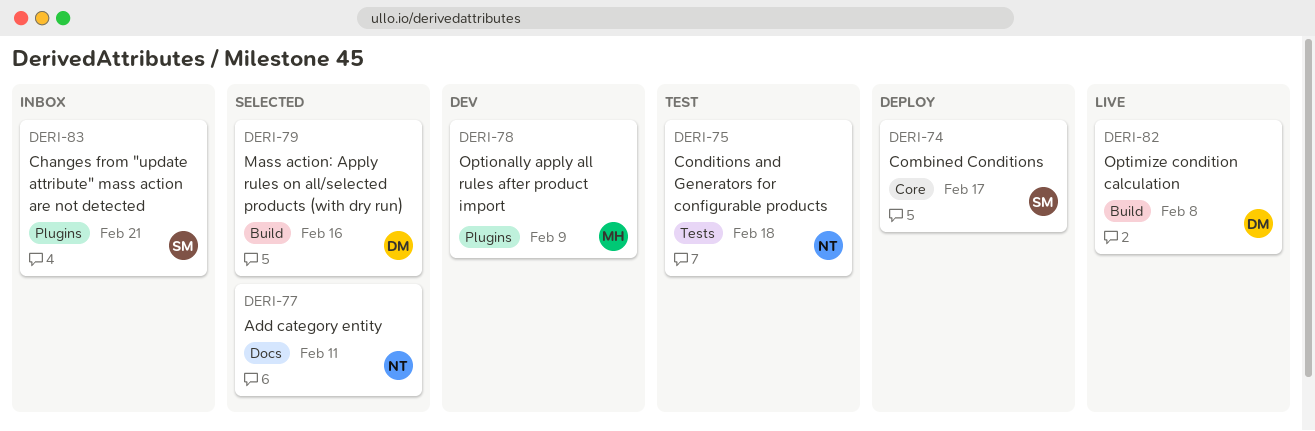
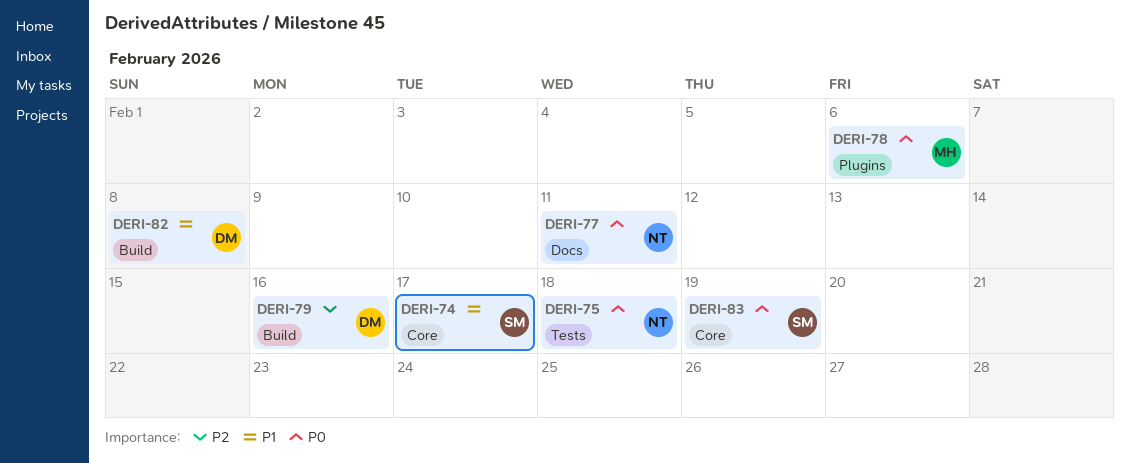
DERI-78, due: Feb 9 -> Feb 6
DERI-83, label: Plugins -> Core
DERI-83, due: Feb 21 -> Feb 19

